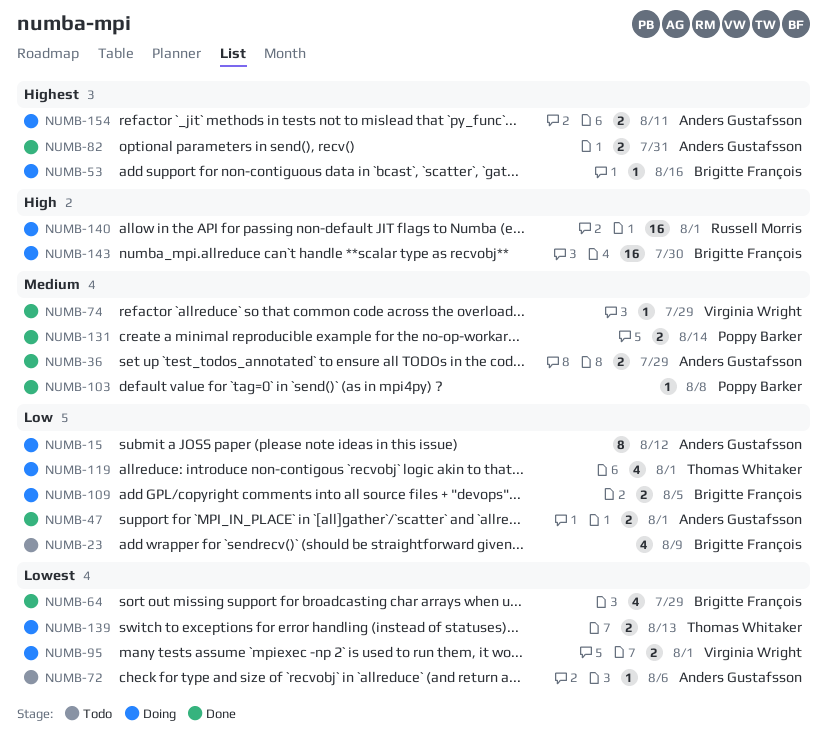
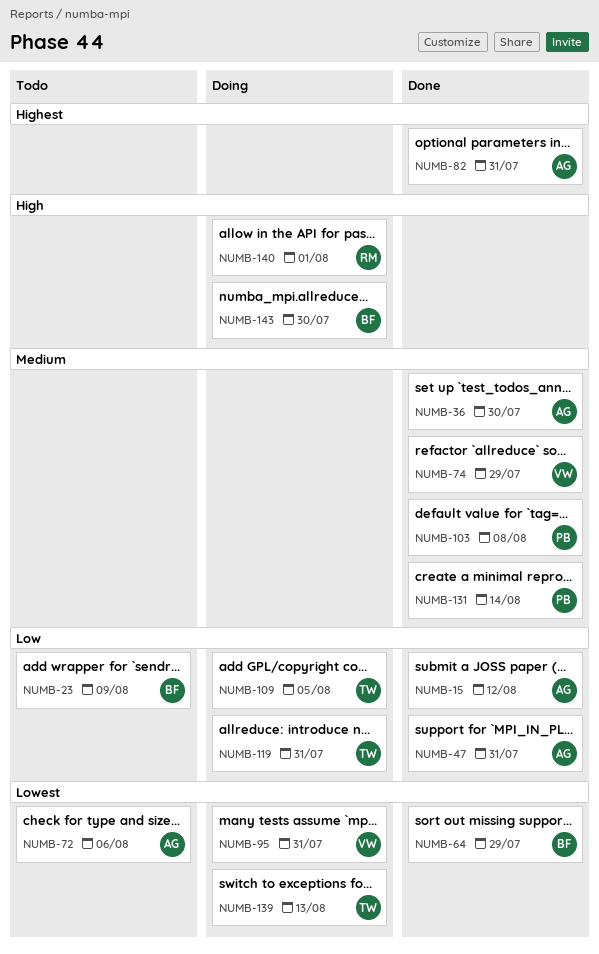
NUMB-15, status: Doing -> Done
NUMB-36, due: Jul 29 -> Jul 30
NUMB-47, due: Aug 1 -> Jul 31
NUMB-53: present -> none
NUMB-95, due: Aug 1 -> Jul 31
NUMB-109, owner: Brigitte François -> Thomas Whitaker
NUMB-119, due: Aug 1 -> Jul 31
NUMB-154: present -> none

